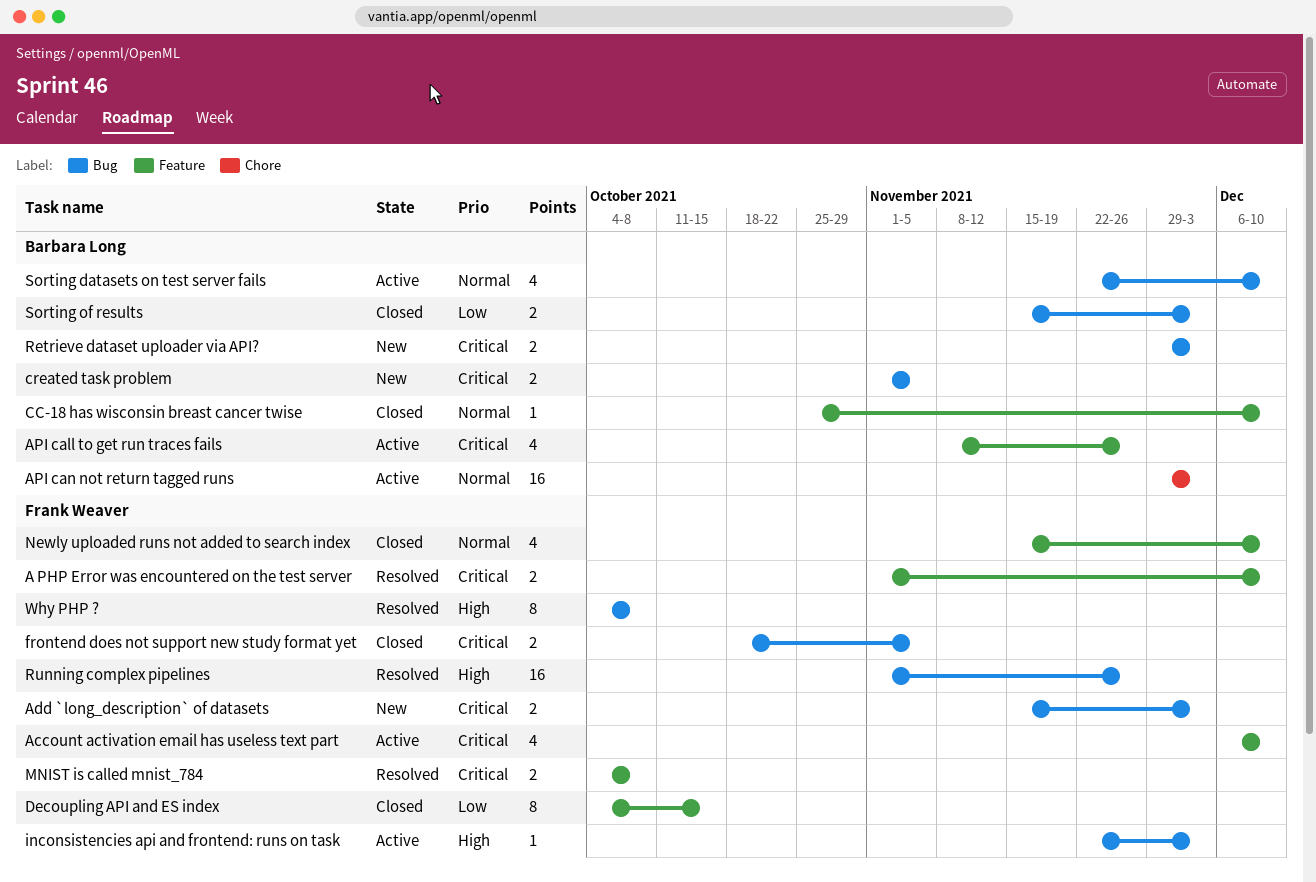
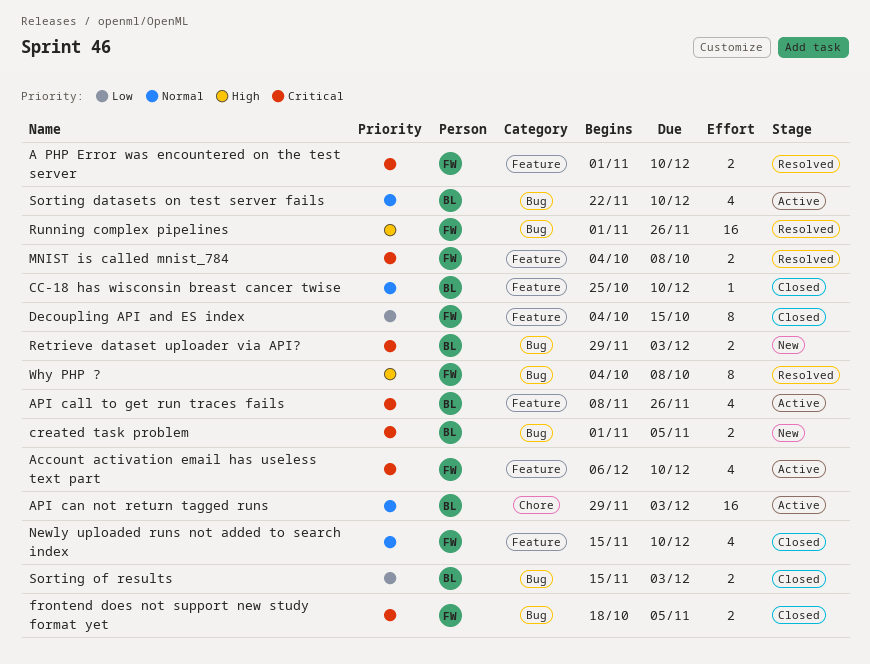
Add `long_description` of datasets: present -> none
inconsistencies api and frontend: runs on task: present -> none

